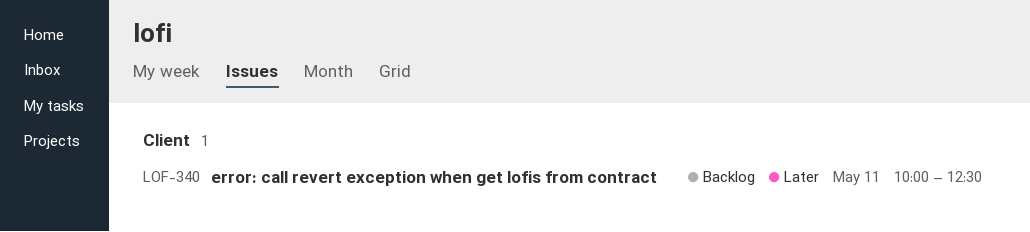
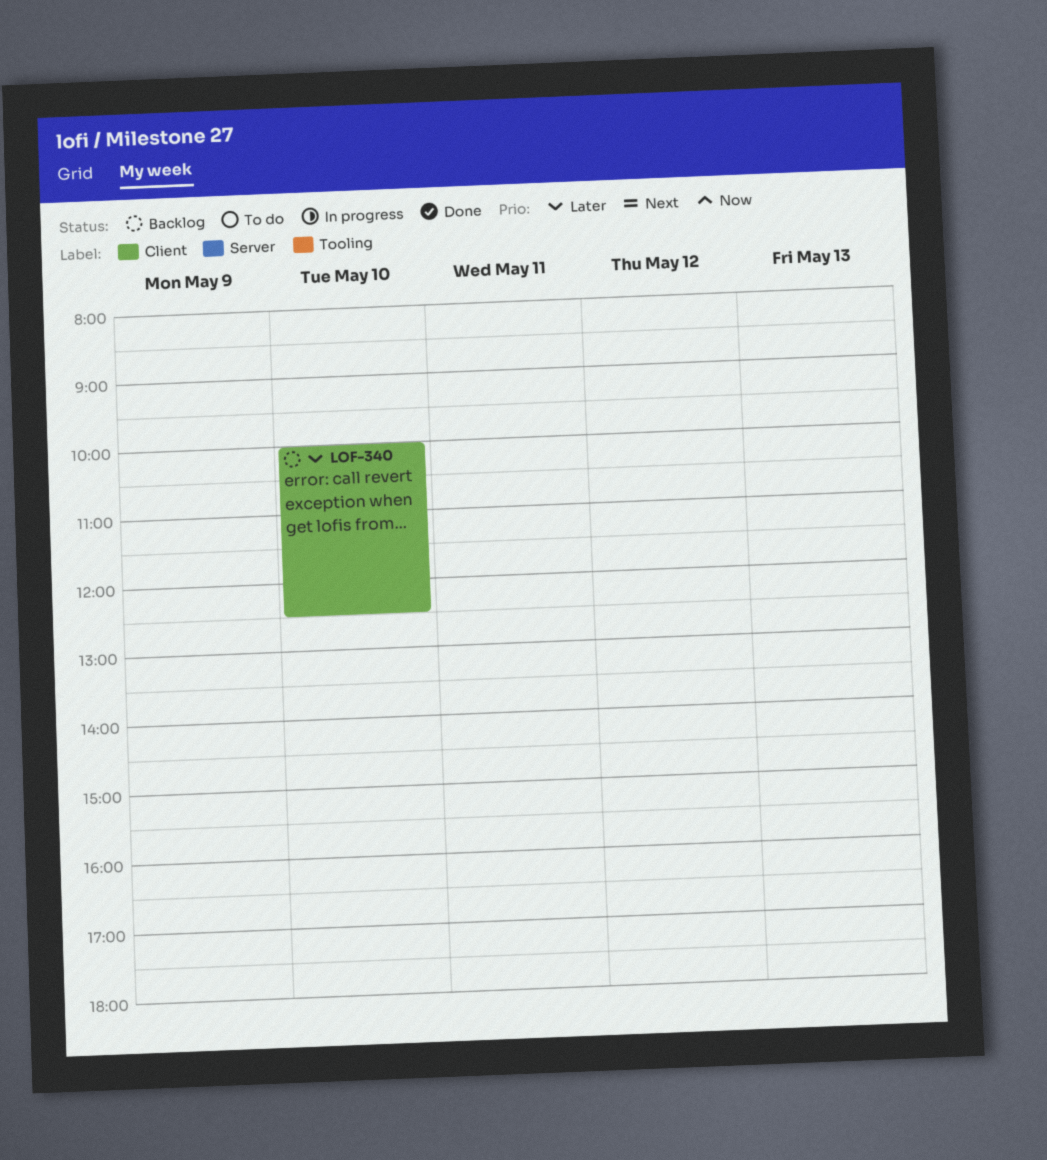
LOF-340, day: May 11 -> May 10

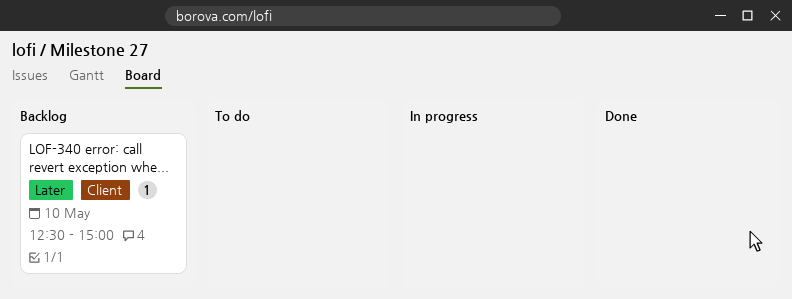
LOF-340, begins: 10:00 -> 12:30
LOF-340, ends: 12:30 -> 15:00

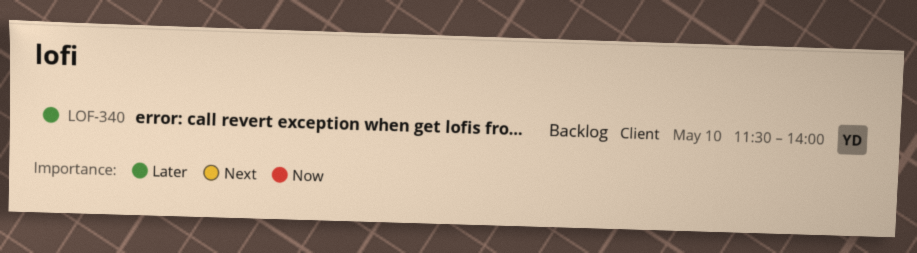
LOF-340, begins: 12:30 -> 11:30
LOF-340, ends: 15:00 -> 14:00

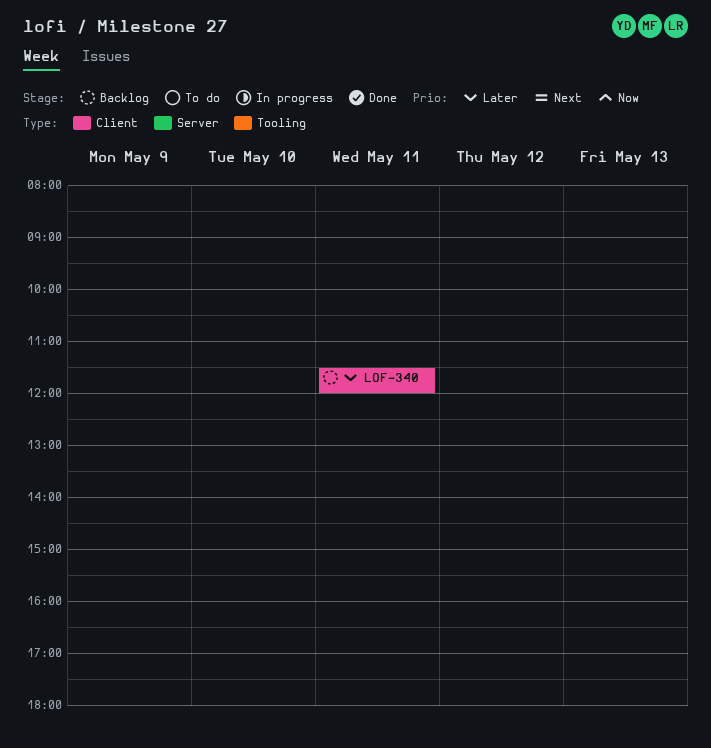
LOF-340, day: May 10 -> May 11
LOF-340, ends: 14:00 -> 12:00

